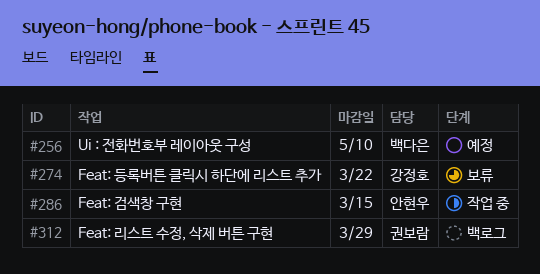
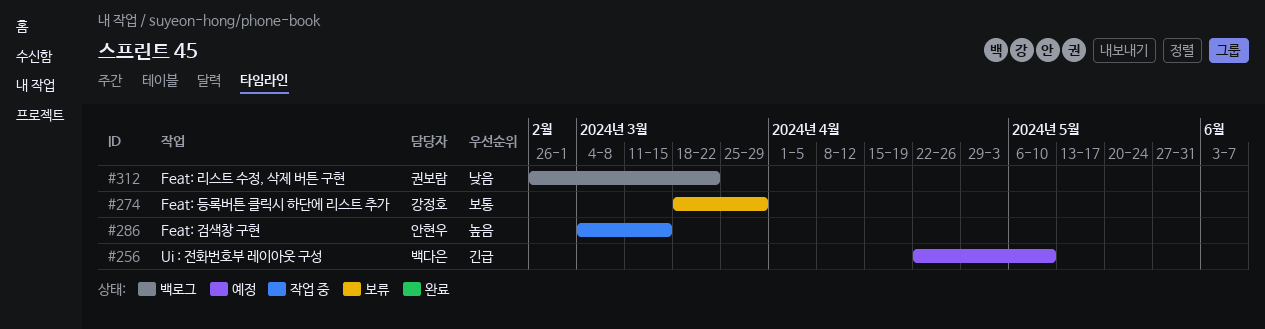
#274, due: Mar 22 -> Mar 29
#312, due: Mar 29 -> Mar 22

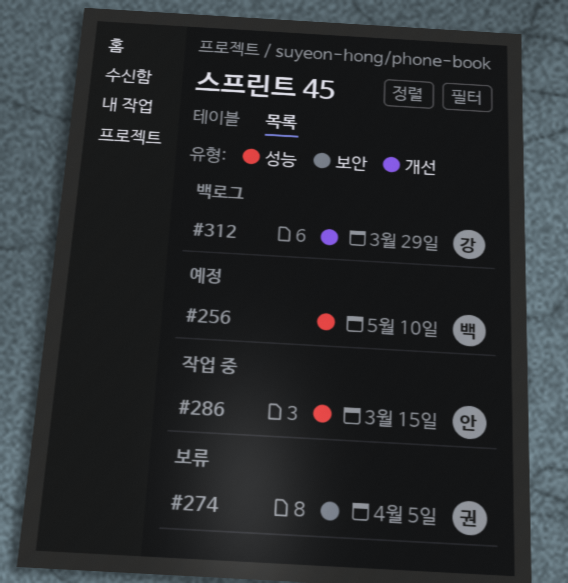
#274, owner: 강정호 -> 권보람
#274, due: Mar 29 -> Apr 5
#312, owner: 권보람 -> 강정호
#312, due: Mar 22 -> Mar 29

